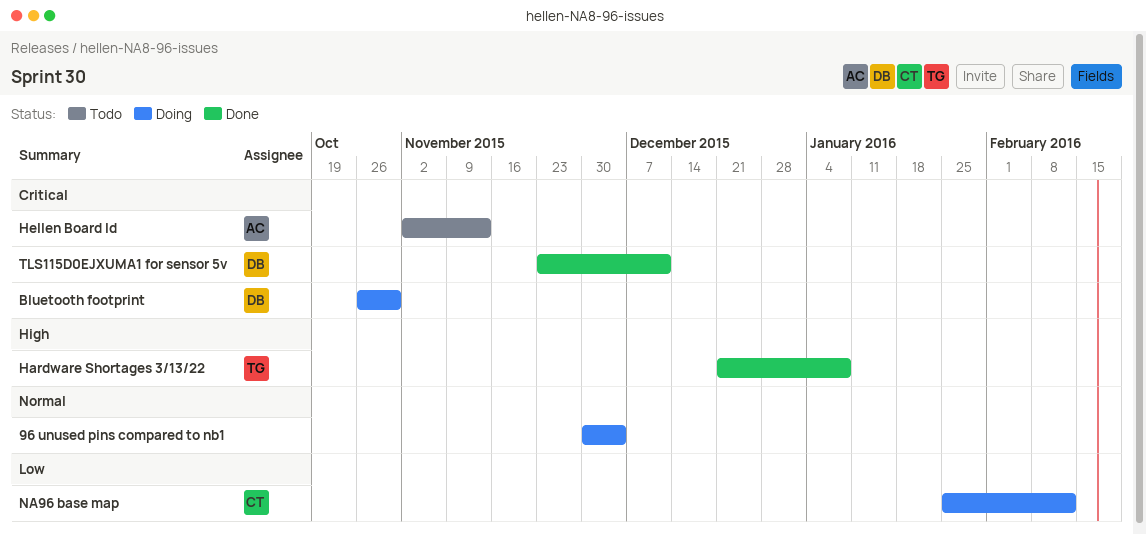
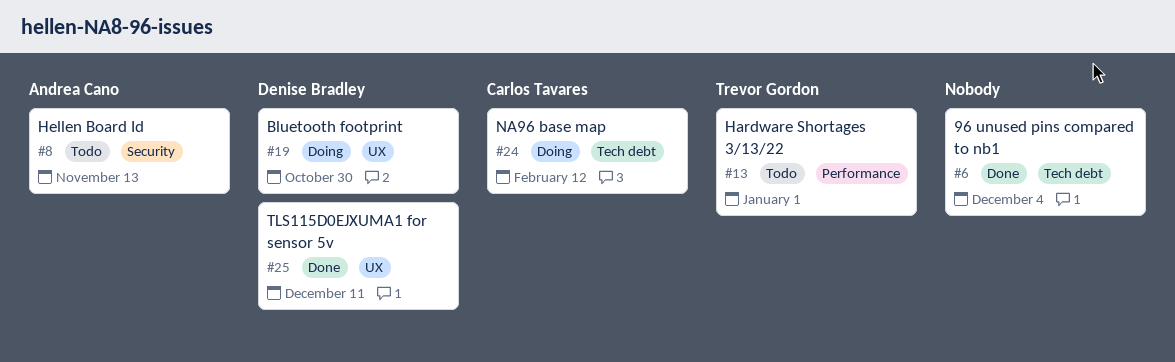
96 unused pins compared to nb1, status: Doing -> Done
Hardware Shortages 3/13/22, status: Done -> Todo
Hardware Shortages 3/13/22, due: Jan 8 -> Jan 1

